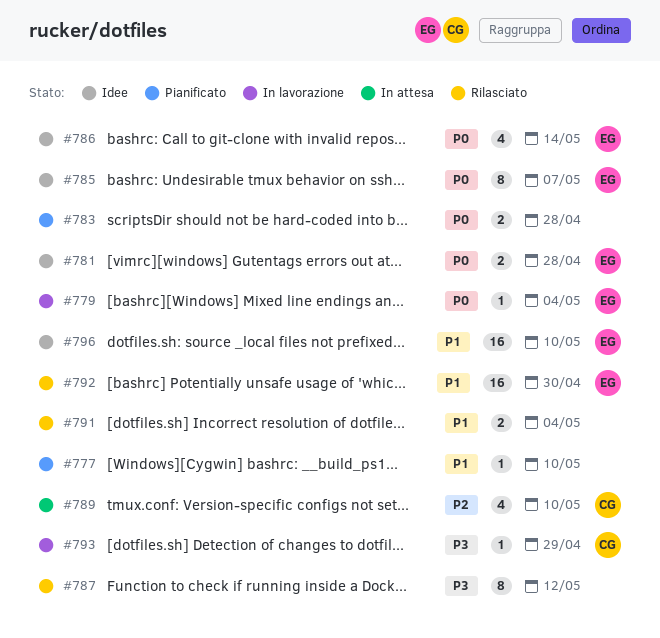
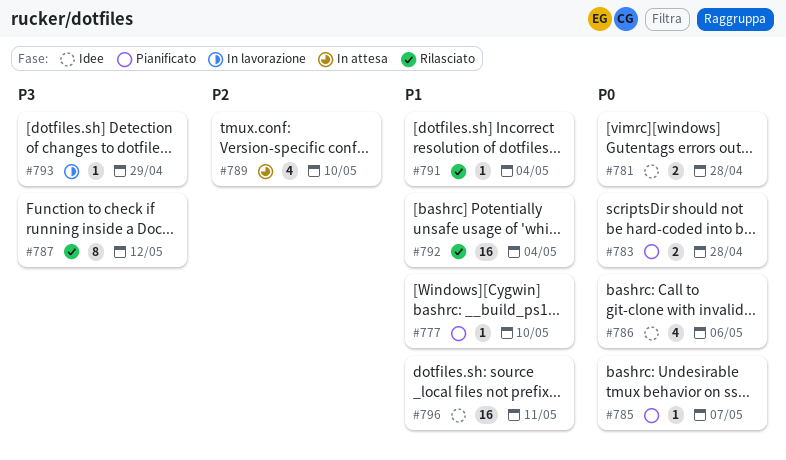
#779: present -> none
#785, status: Idee -> Pianificato
#785, estimate: 8 -> 1
#786, due: May 14 -> May 6
#791, estimate: 2 -> 1
#792, due: Apr 30 -> May 4
#796, due: May 10 -> May 11

